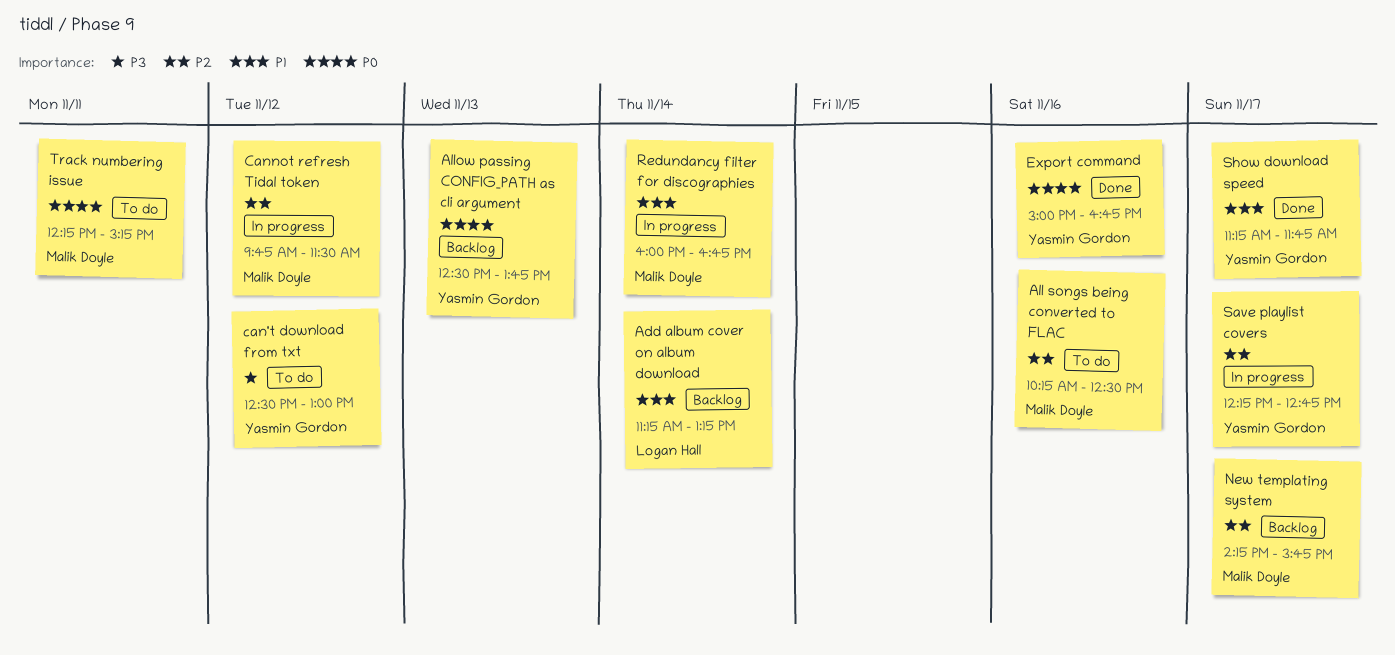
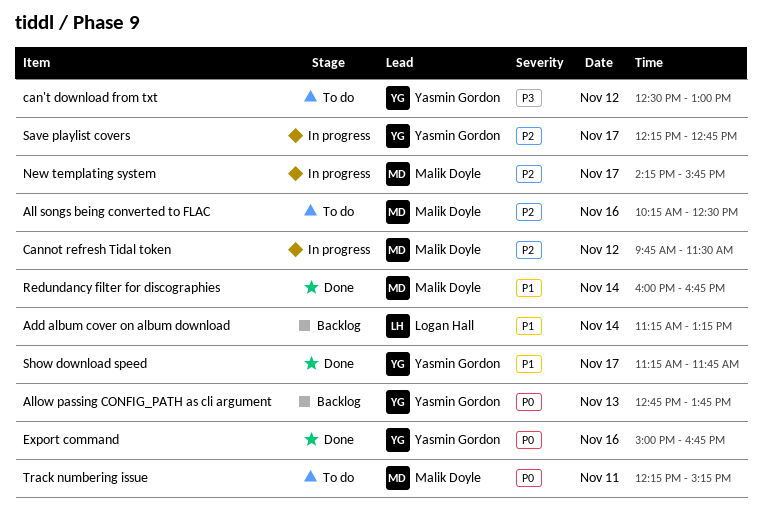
Allow passing CONFIG_PATH as cli argument, begins: 12:30 -> 12:45
New templating system, status: Backlog -> In progress
Redundancy filter for discographies, status: In progress -> Done

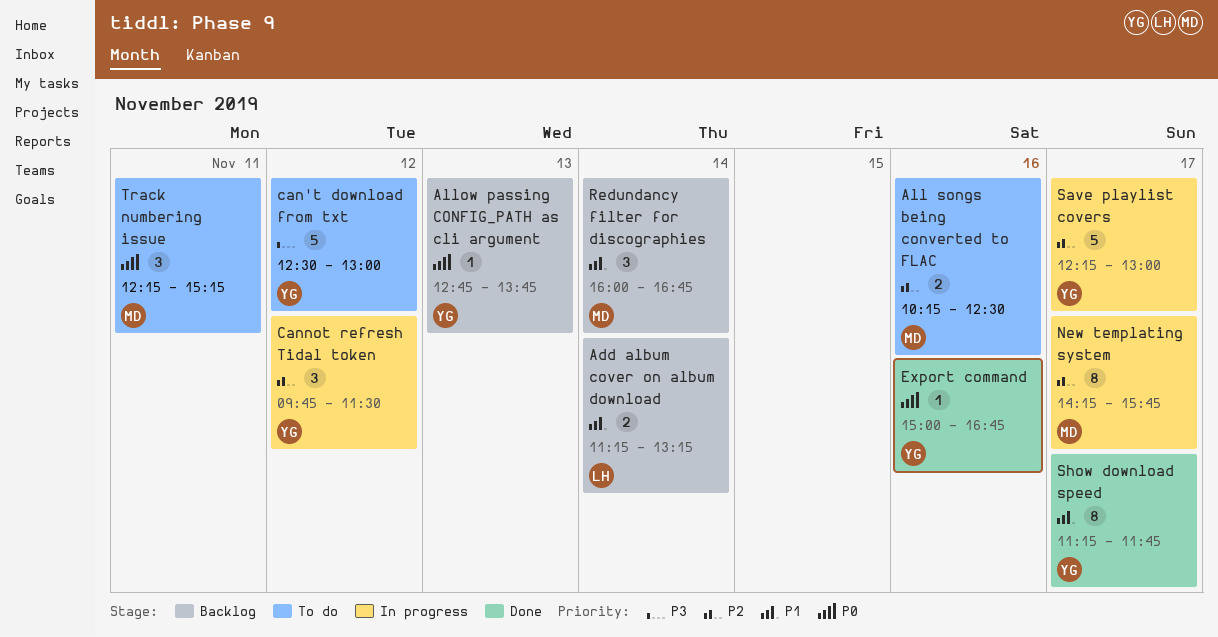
Cannot refresh Tidal token, owner: Malik Doyle -> Yasmin Gordon
Redundancy filter for discographies, status: Done -> Backlog
Save playlist covers, ends: 12:45 -> 13:00

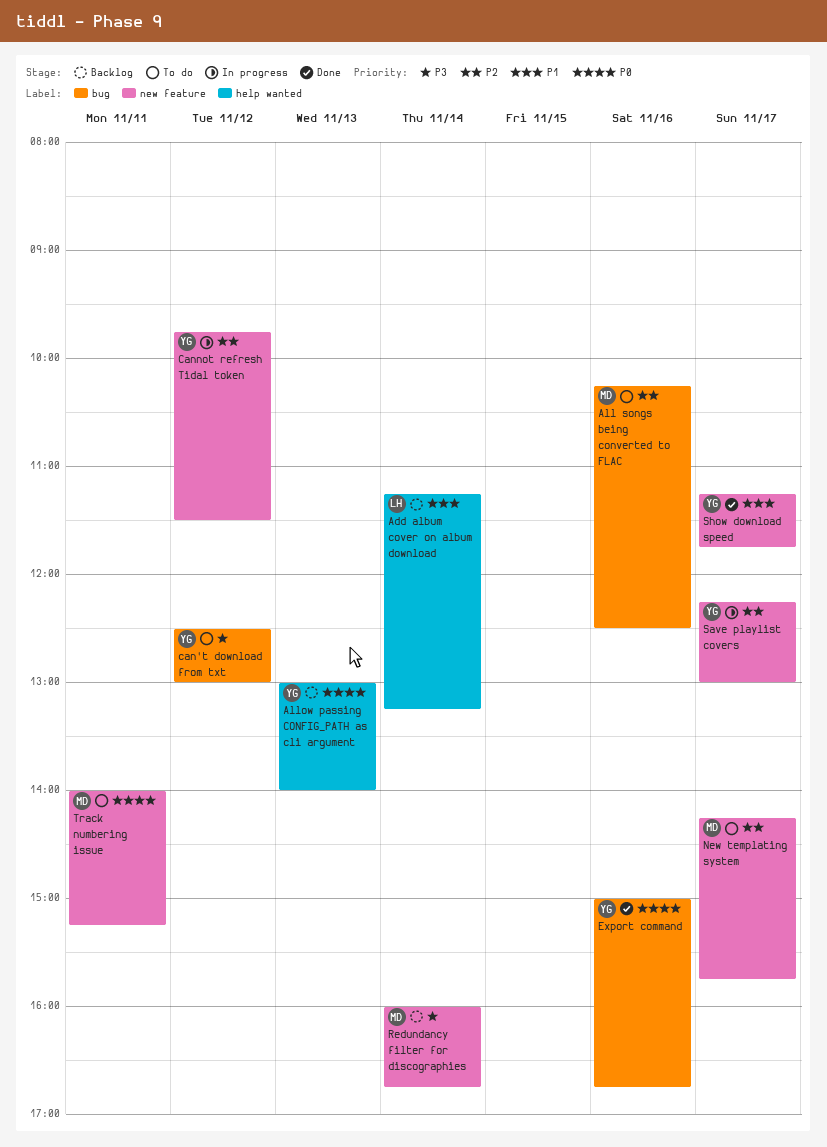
Allow passing CONFIG_PATH as cli argument, begins: 12:45 -> 13:00
Allow passing CONFIG_PATH as cli argument, ends: 13:45 -> 14:00
New templating system, status: In progress -> To do
Redundancy filter for discographies, priority: P1 -> P3
Track numbering issue, begins: 12:15 -> 14:00

